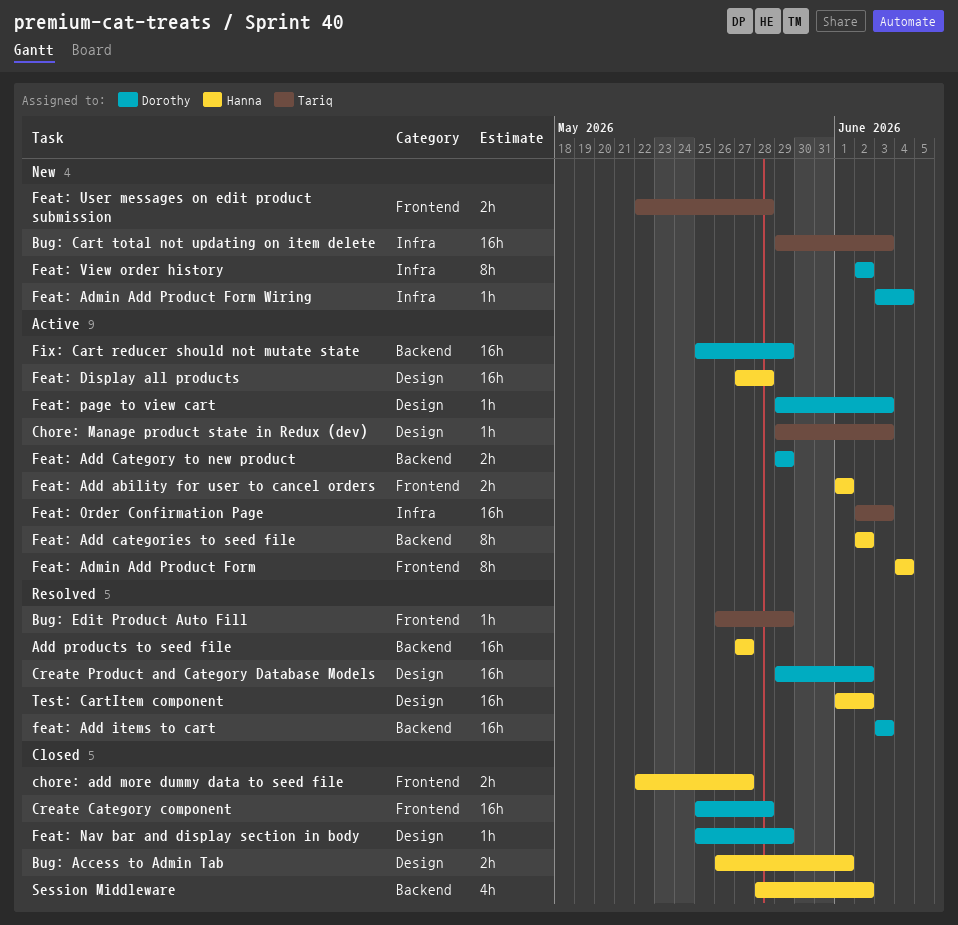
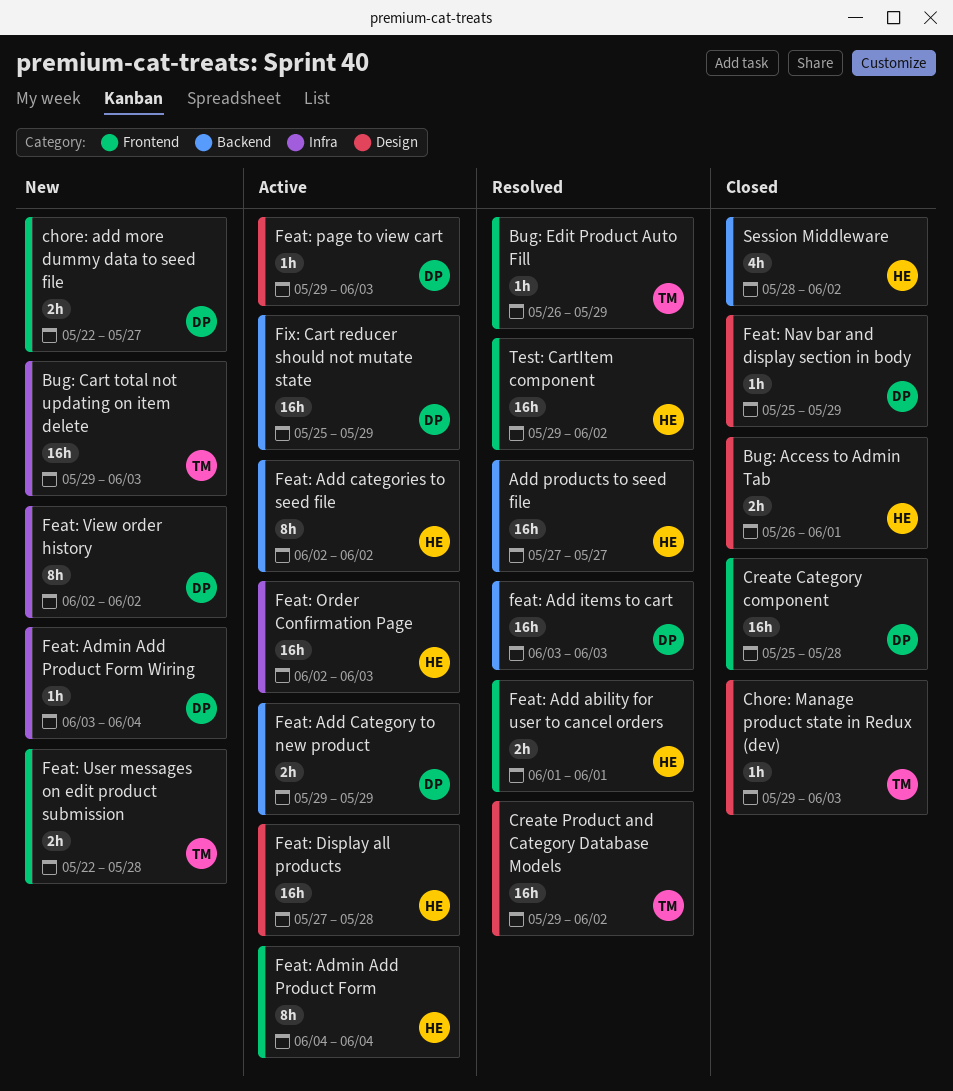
chore: add more dummy data to seed file, status: Closed -> New
chore: add more dummy data to seed file, owner: Hanna -> Dorothy
Chore: Manage product state in Redux (dev), status: Active -> Closed
Create Product and Category Database Models, owner: Dorothy -> Tariq
Feat: Add ability for user to cancel orders, status: Active -> Resolved
Feat: Order Confirmation Page, owner: Tariq -> Hanna
Test: CartItem component, label: Design -> Frontend
Test: CartItem component, start: Jun 1 -> May 29

